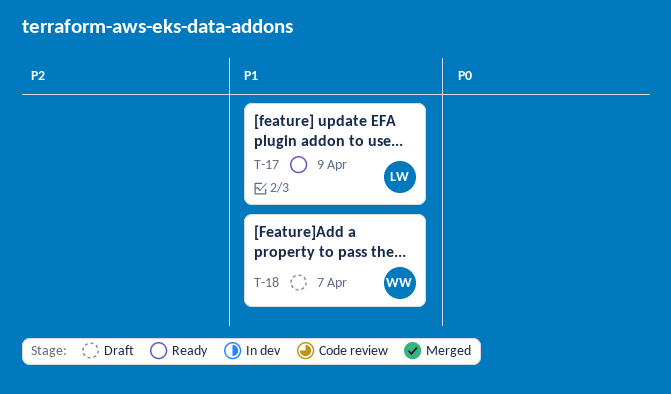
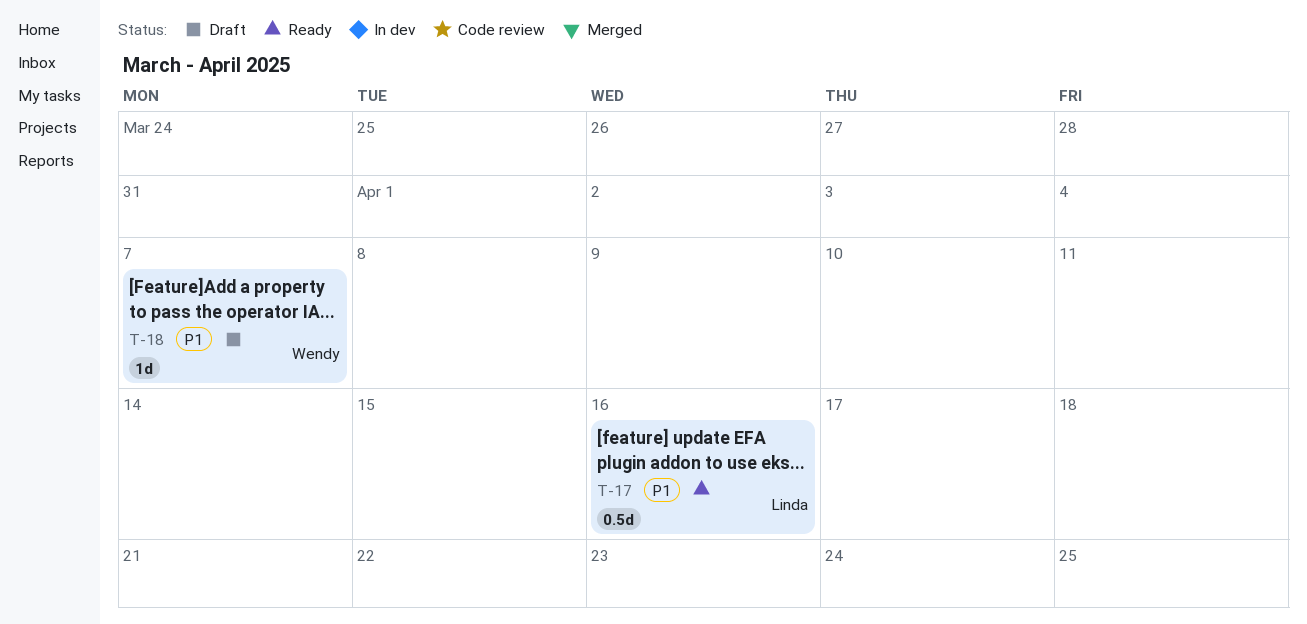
T-17, due: Apr 9 -> Apr 16

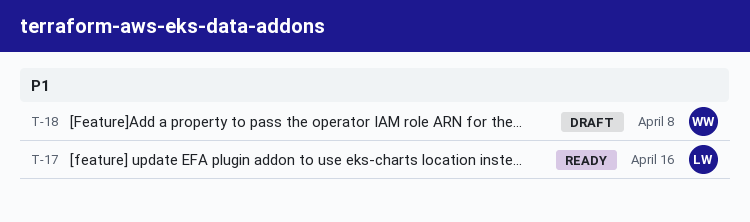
T-18, due: Apr 7 -> Apr 8

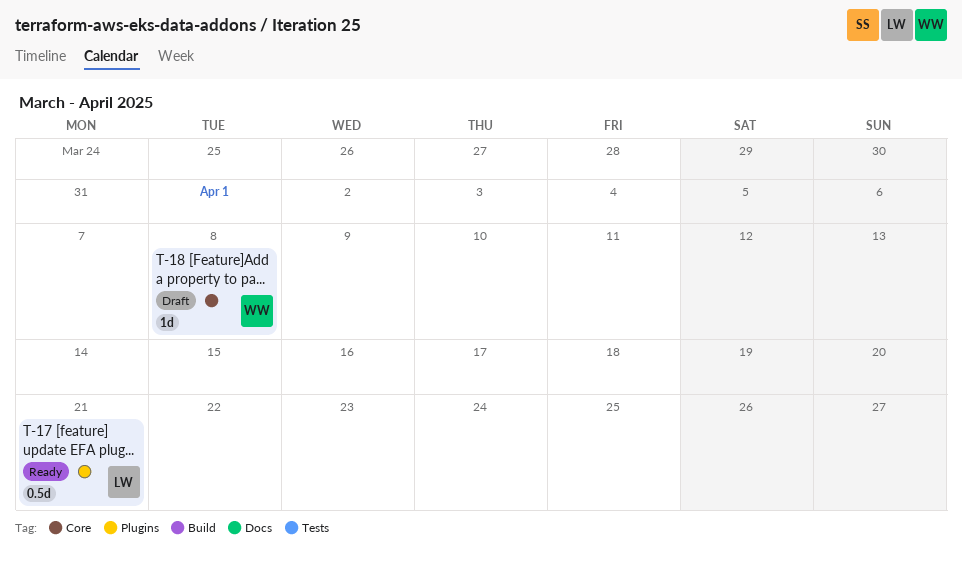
T-17, due: Apr 16 -> Apr 21

